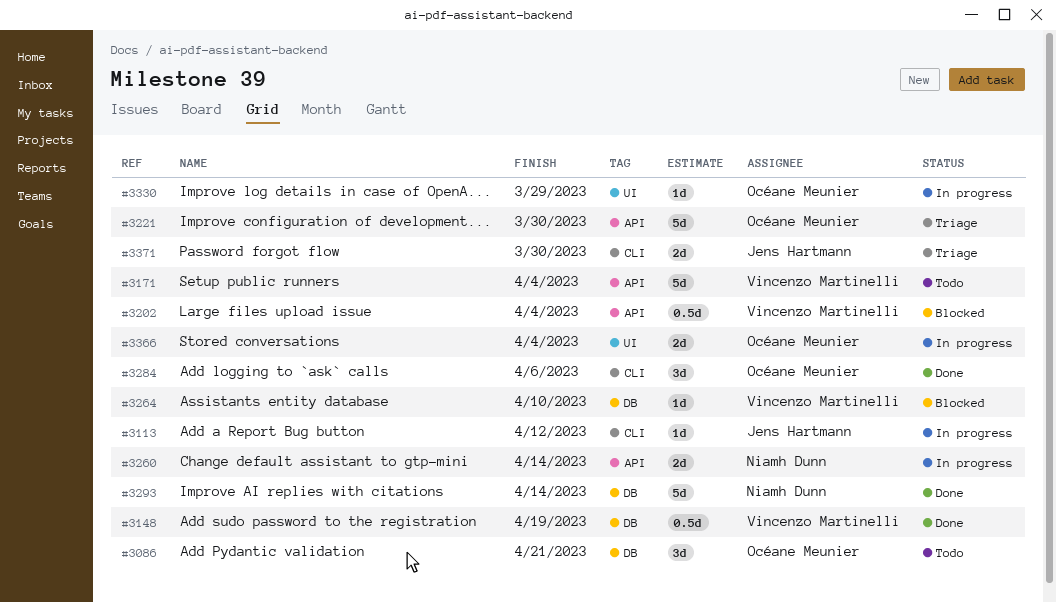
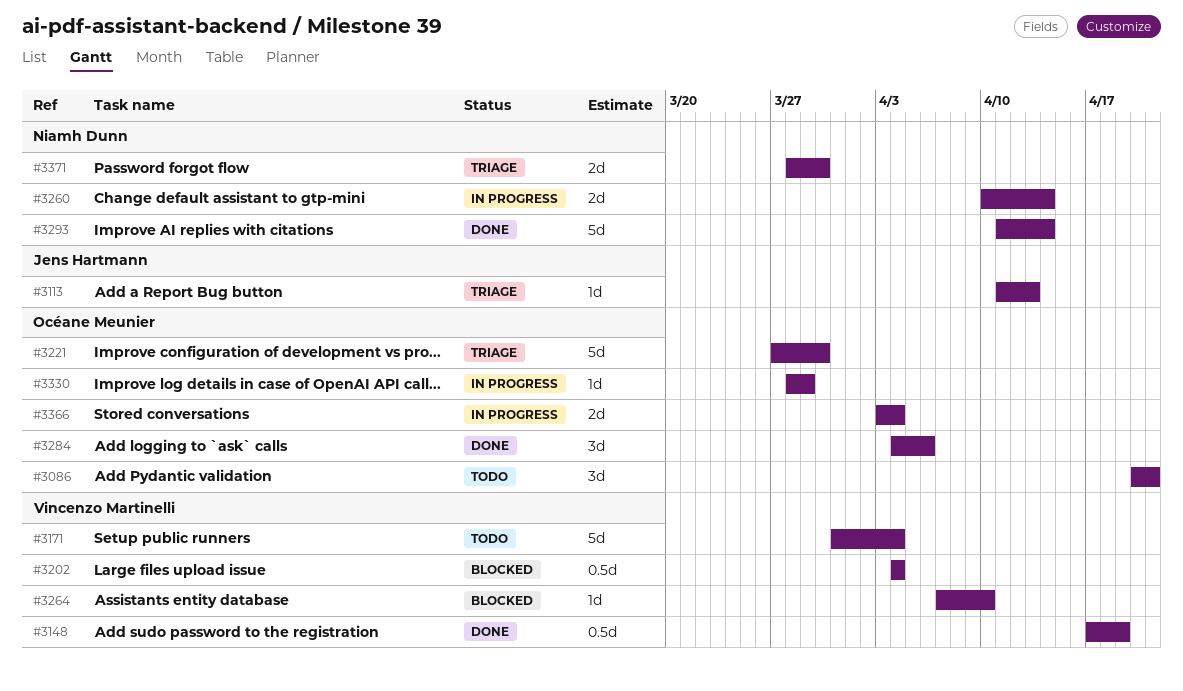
#3113, status: In progress -> Triage
#3113, due: Apr 12 -> Apr 13
#3371, owner: Jens Hartmann -> Niamh Dunn

